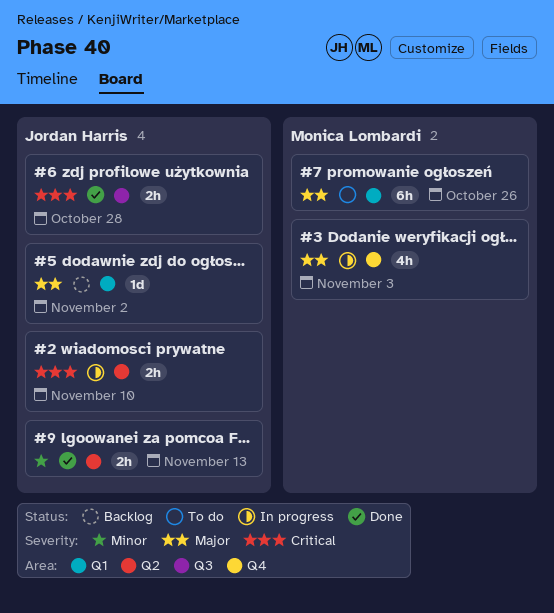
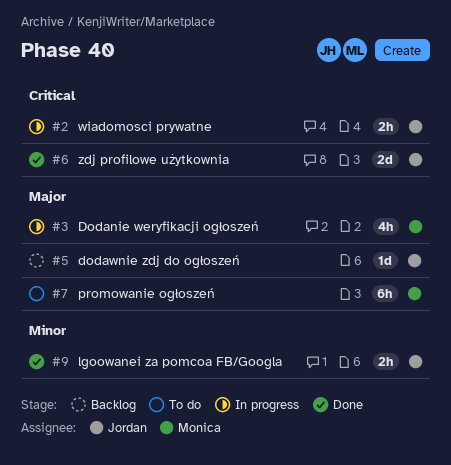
#6, estimate: 2h -> 2d

